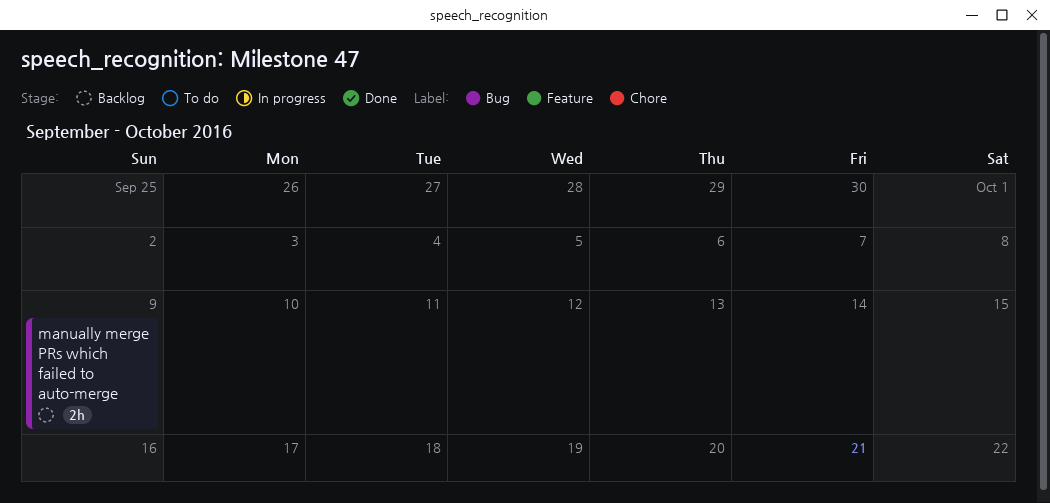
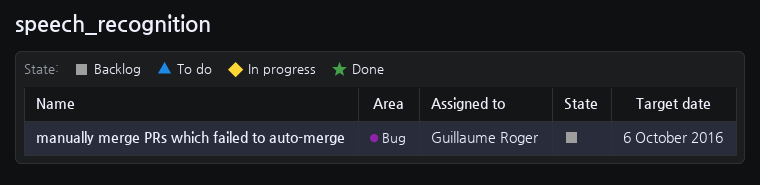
manually merge PRs which failed to auto-merge, due: Oct 9 -> Oct 6

